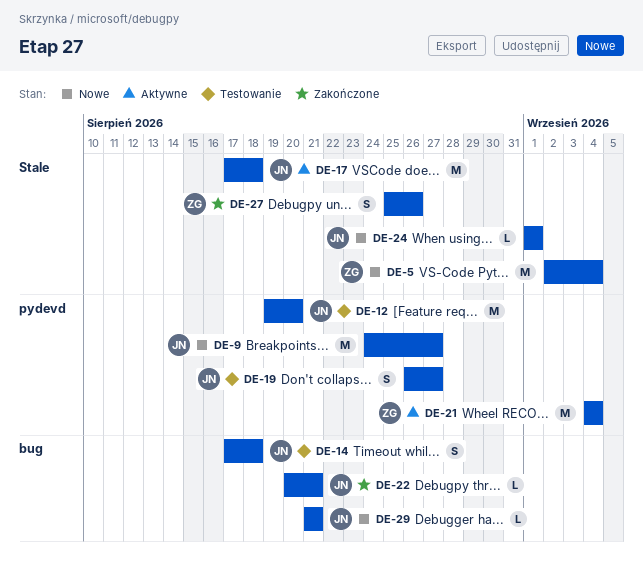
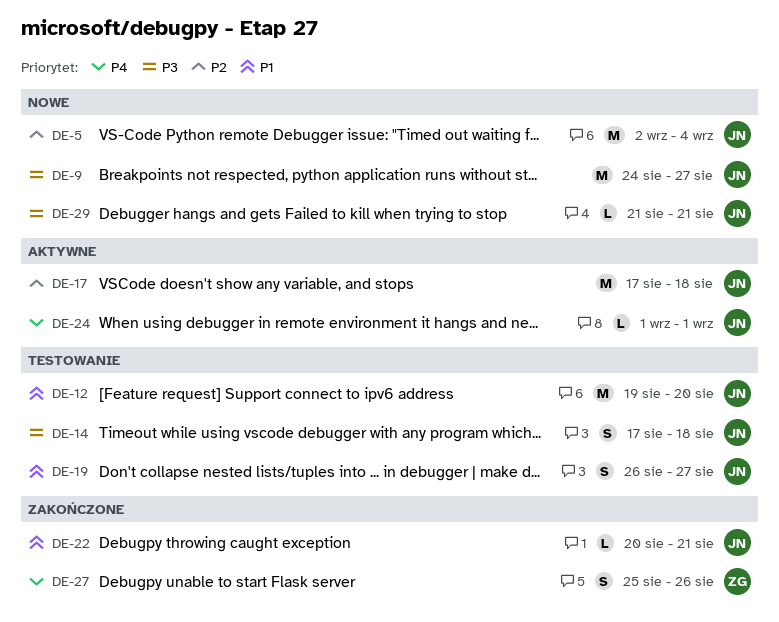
DE-5, owner: ZG -> JN
DE-21: present -> none
DE-24, status: Nowe -> Aktywne

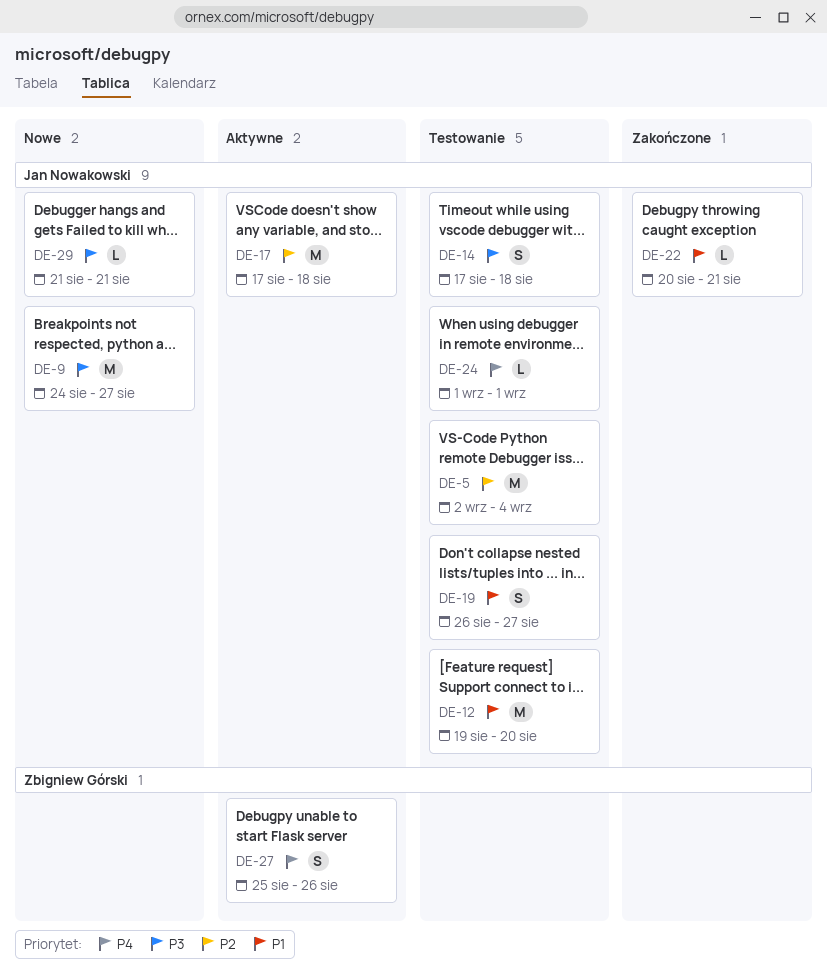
DE-5, status: Nowe -> Testowanie
DE-24, status: Aktywne -> Testowanie
DE-27, status: Zakończone -> Aktywne

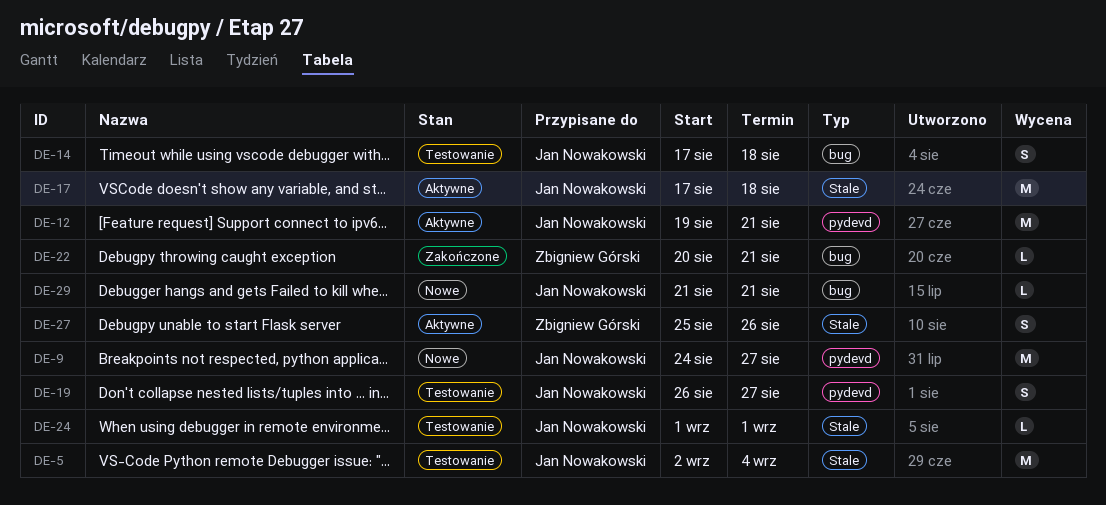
DE-12, status: Testowanie -> Aktywne
DE-12, due: Aug 20 -> Aug 21
DE-22, owner: Jan Nowakowski -> Zbigniew Górski

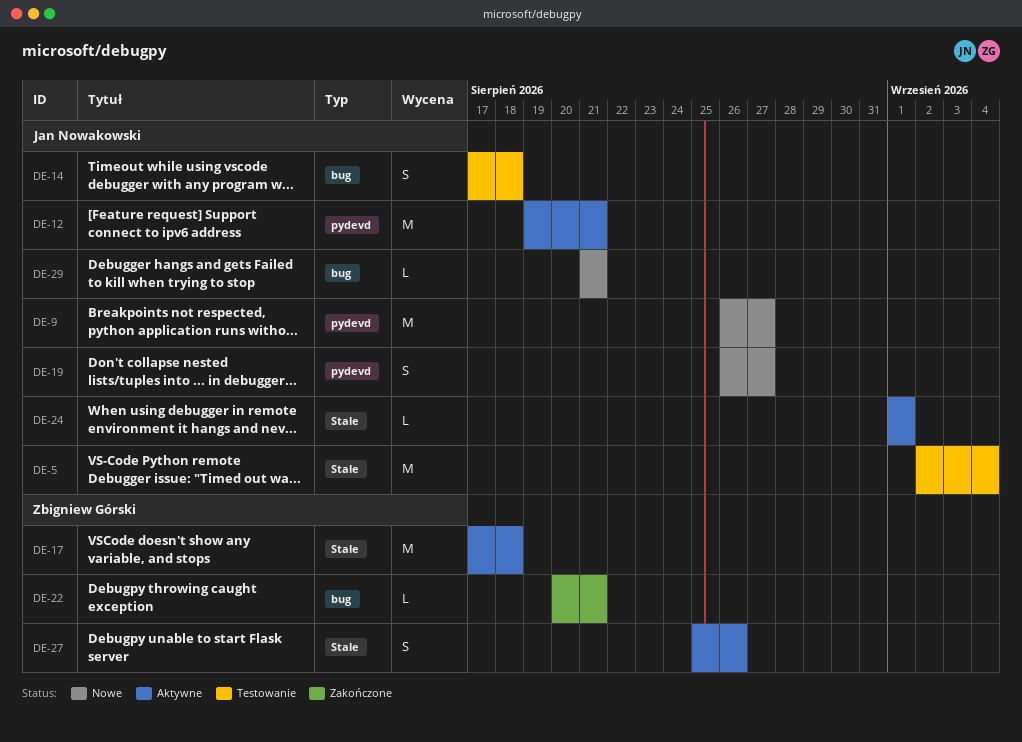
DE-9, start: Aug 24 -> Aug 26
DE-17, owner: Jan Nowakowski -> Zbigniew Górski
DE-19, status: Testowanie -> Nowe
DE-24, status: Testowanie -> Aktywne

